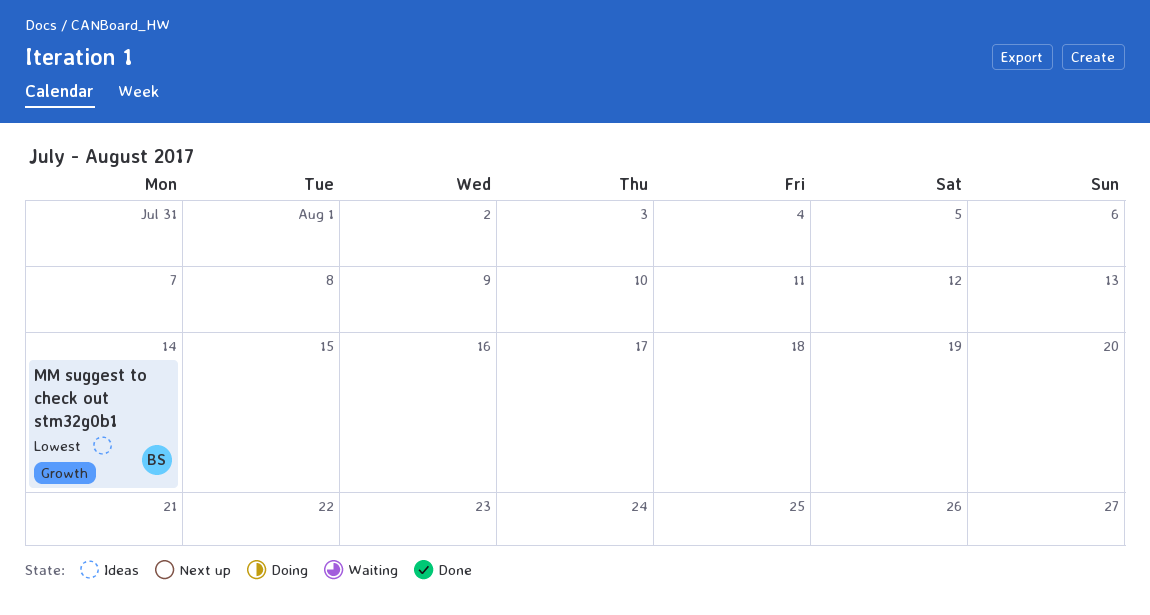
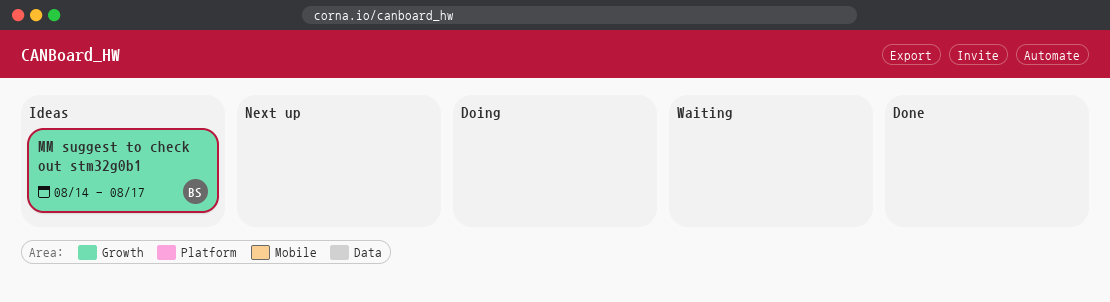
MM suggest to check out stm32g0b1, due: Aug 14 -> Aug 17

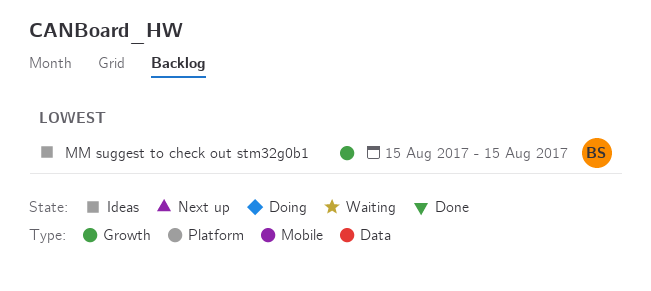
MM suggest to check out stm32g0b1, start: Aug 14 -> Aug 15
MM suggest to check out stm32g0b1, due: Aug 17 -> Aug 15

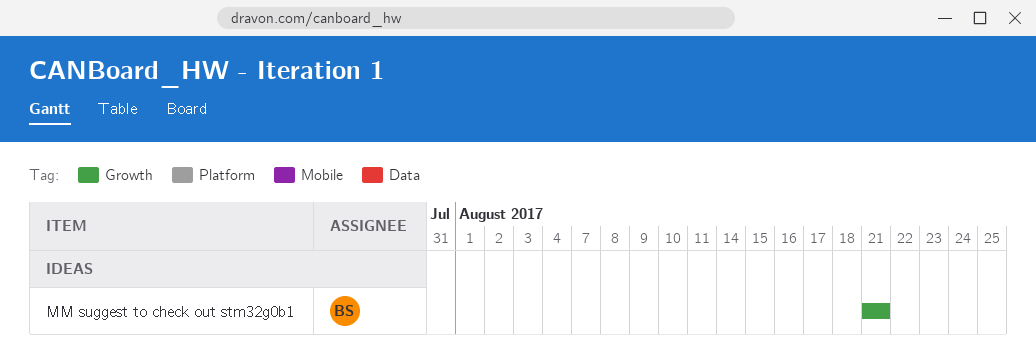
MM suggest to check out stm32g0b1, start: Aug 15 -> Aug 21
MM suggest to check out stm32g0b1, due: Aug 15 -> Aug 21

